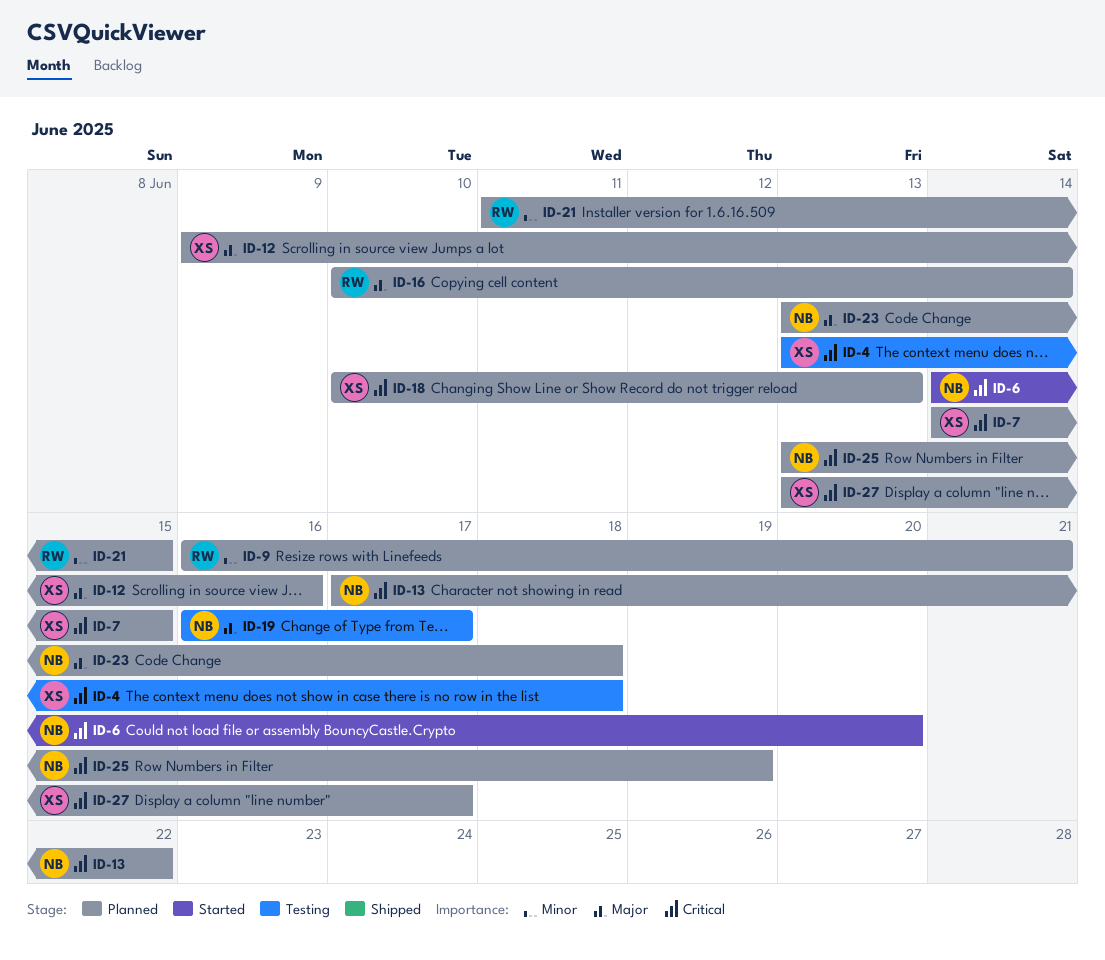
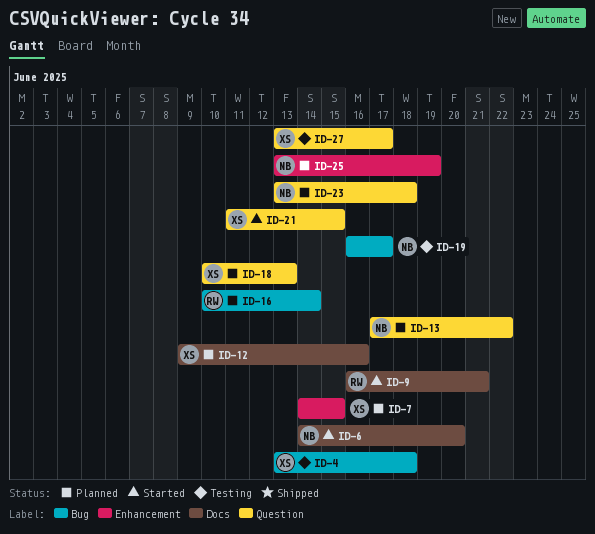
ID-9, status: Planned -> Started
ID-21, status: Planned -> Started
ID-21, owner: RW -> XS
ID-27, status: Planned -> Testing

